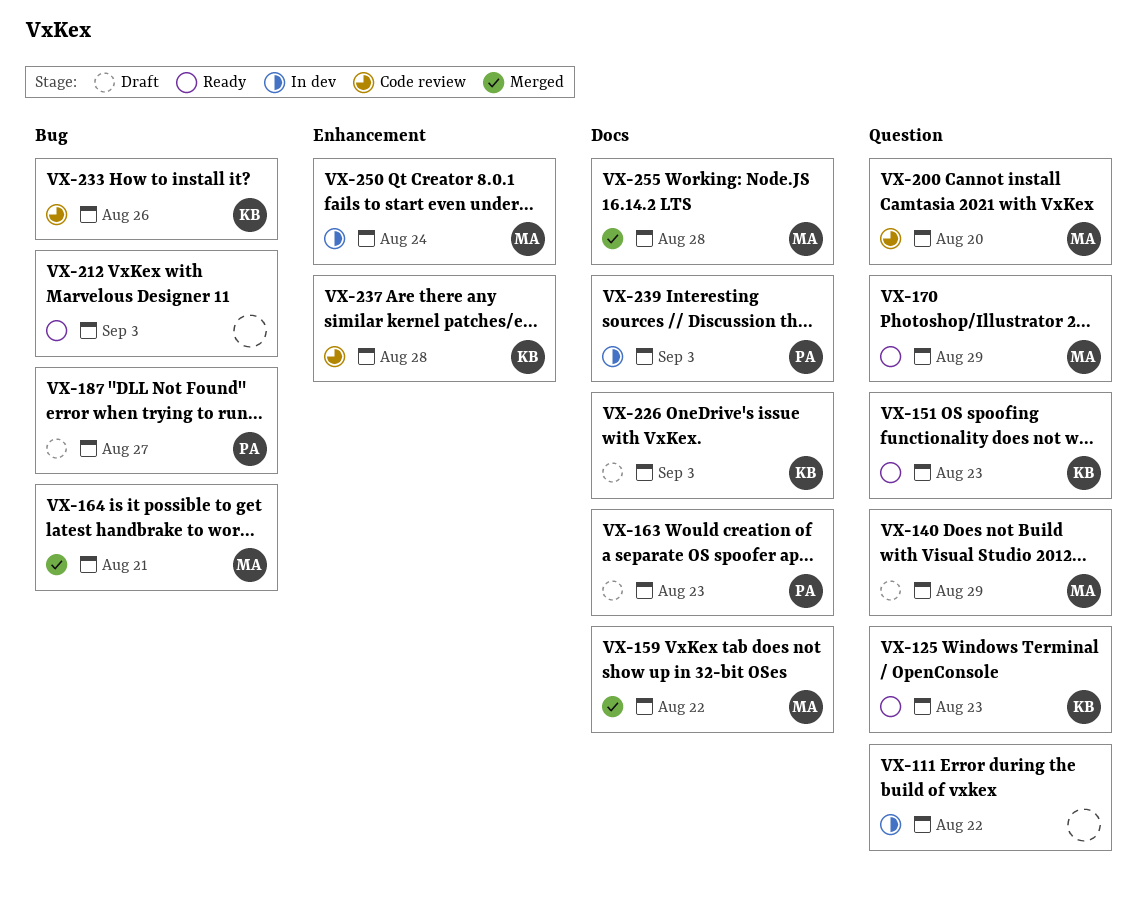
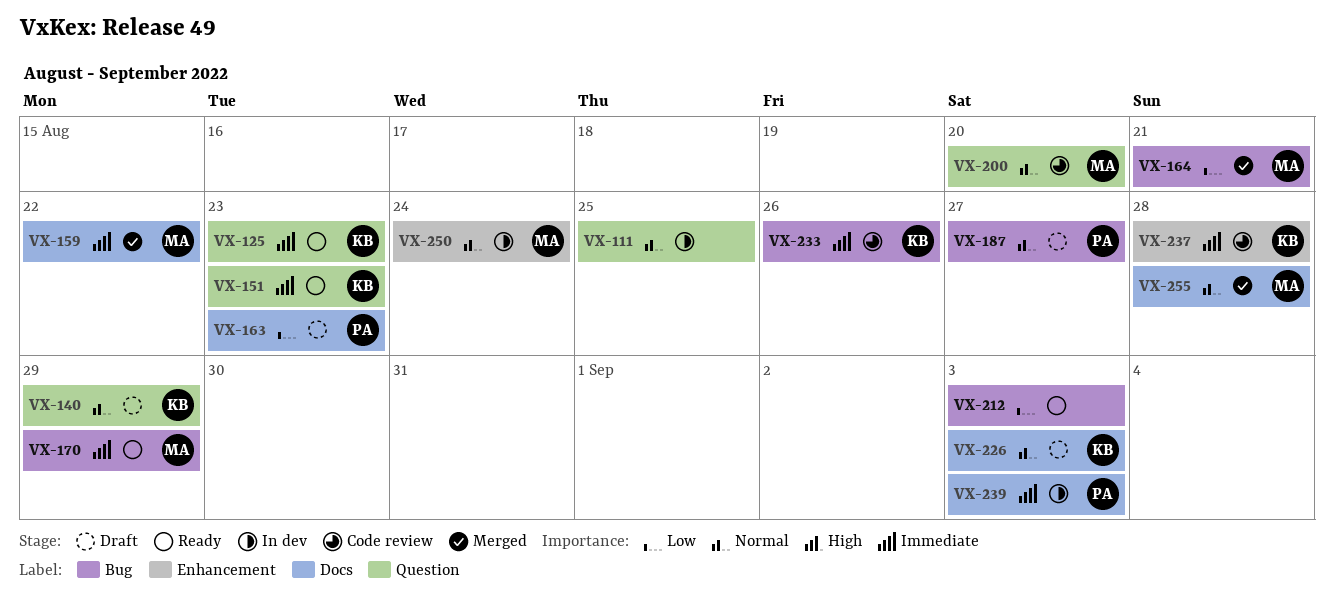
VX-111, due: Aug 22 -> Aug 25
VX-140, owner: MA -> KB
VX-170, label: Question -> Bug

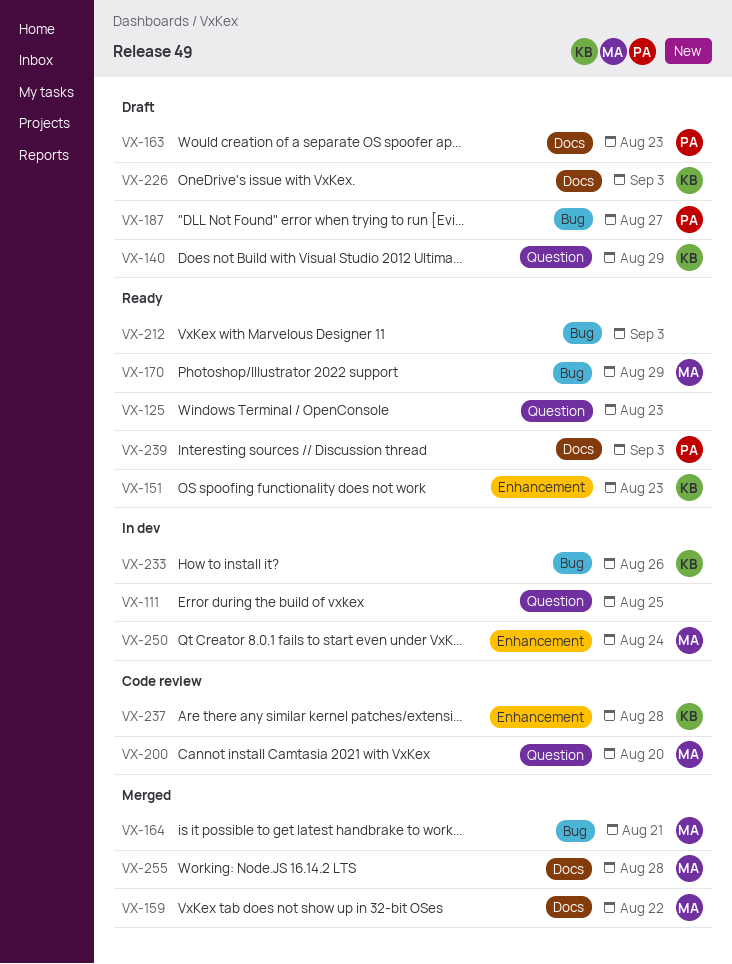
VX-125, owner: KB -> none
VX-151, label: Question -> Enhancement
VX-233, status: Code review -> In dev
VX-239, status: In dev -> Ready

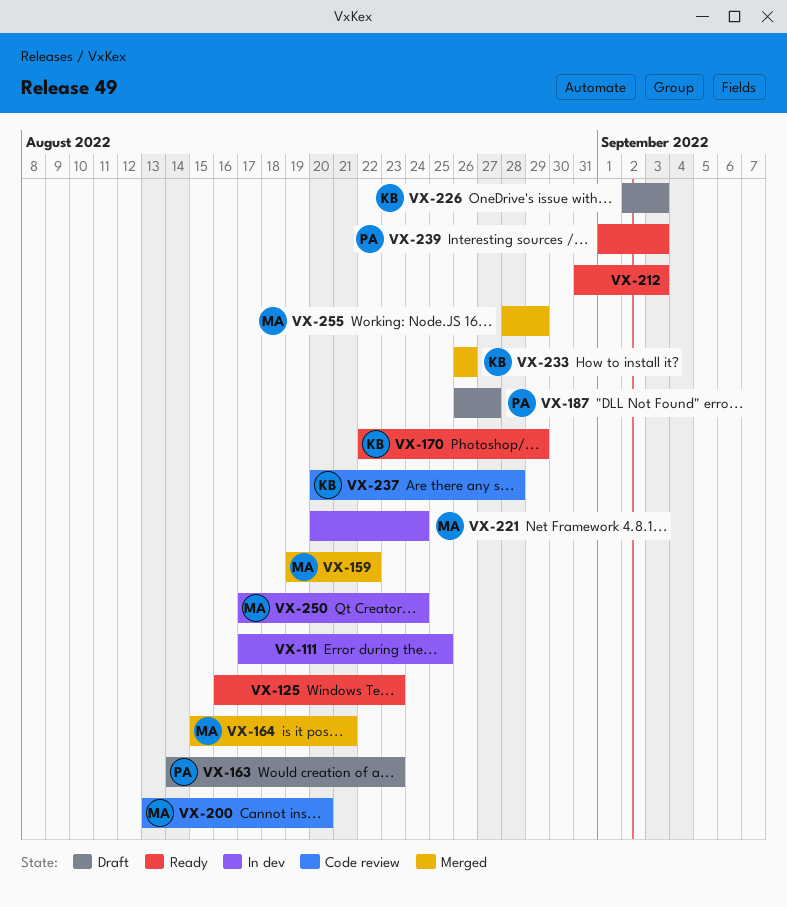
VX-140: present -> none
VX-151: present -> none
VX-170, owner: MA -> KB
VX-221: none -> present
VX-233, status: In dev -> Merged
VX-255, due: Aug 28 -> Aug 29

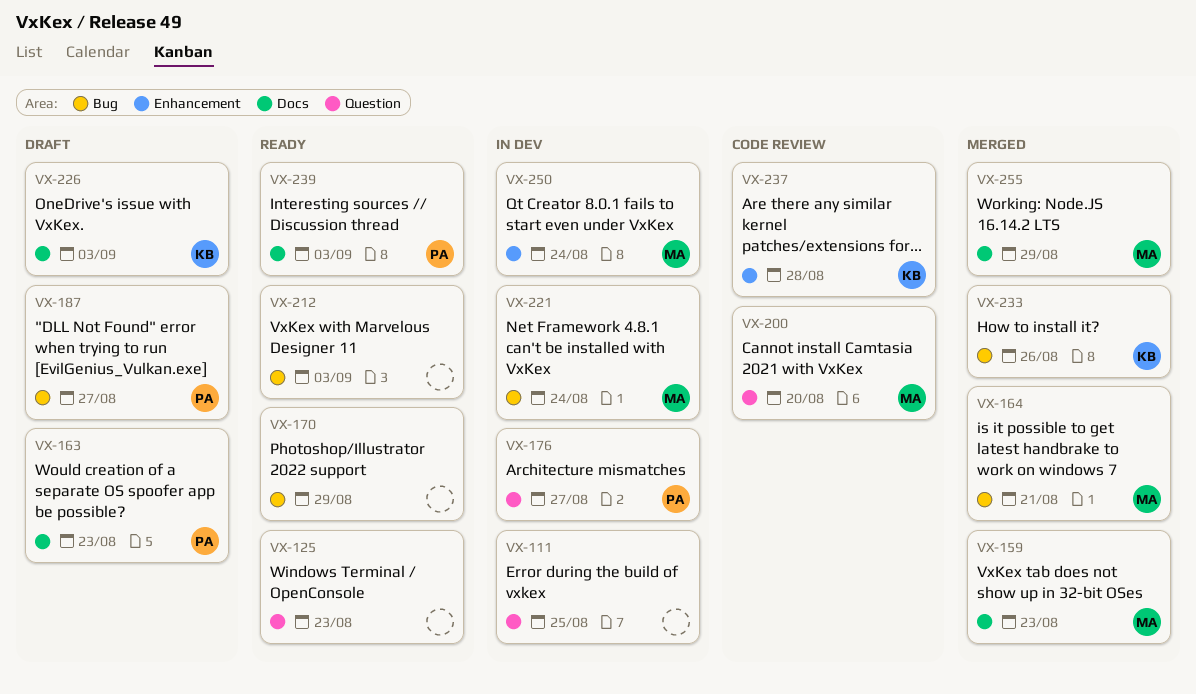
VX-159, due: Aug 22 -> Aug 23
VX-170, owner: KB -> none
VX-176: none -> present

